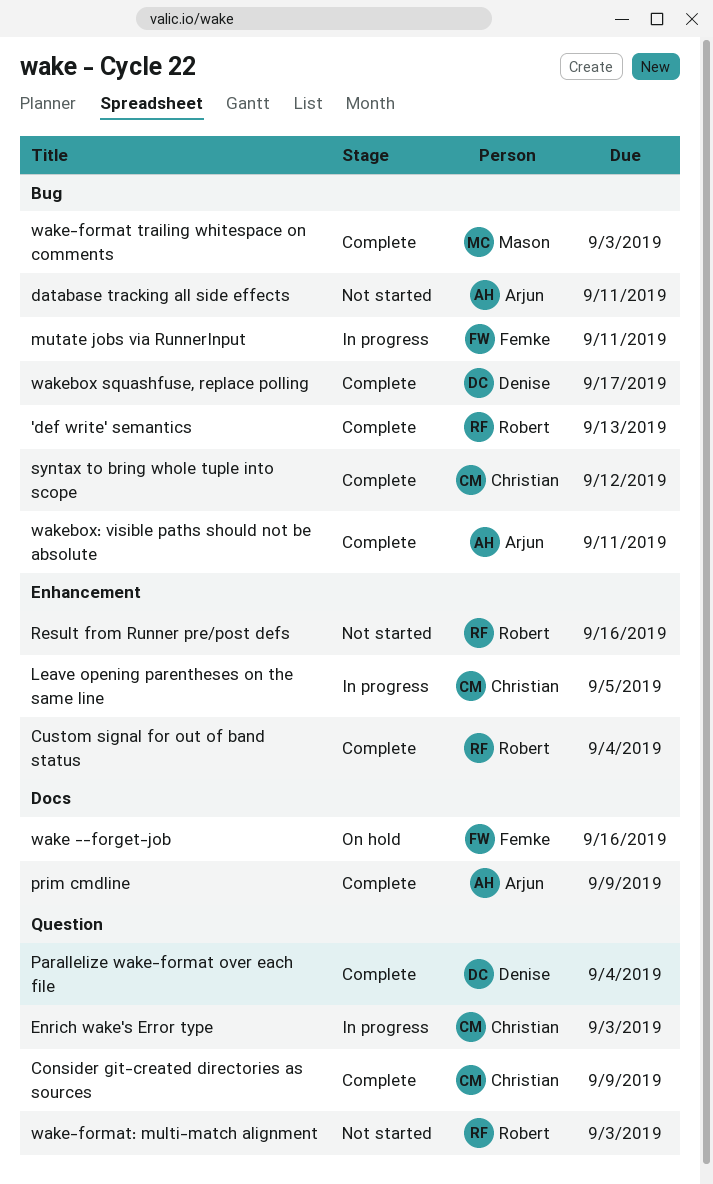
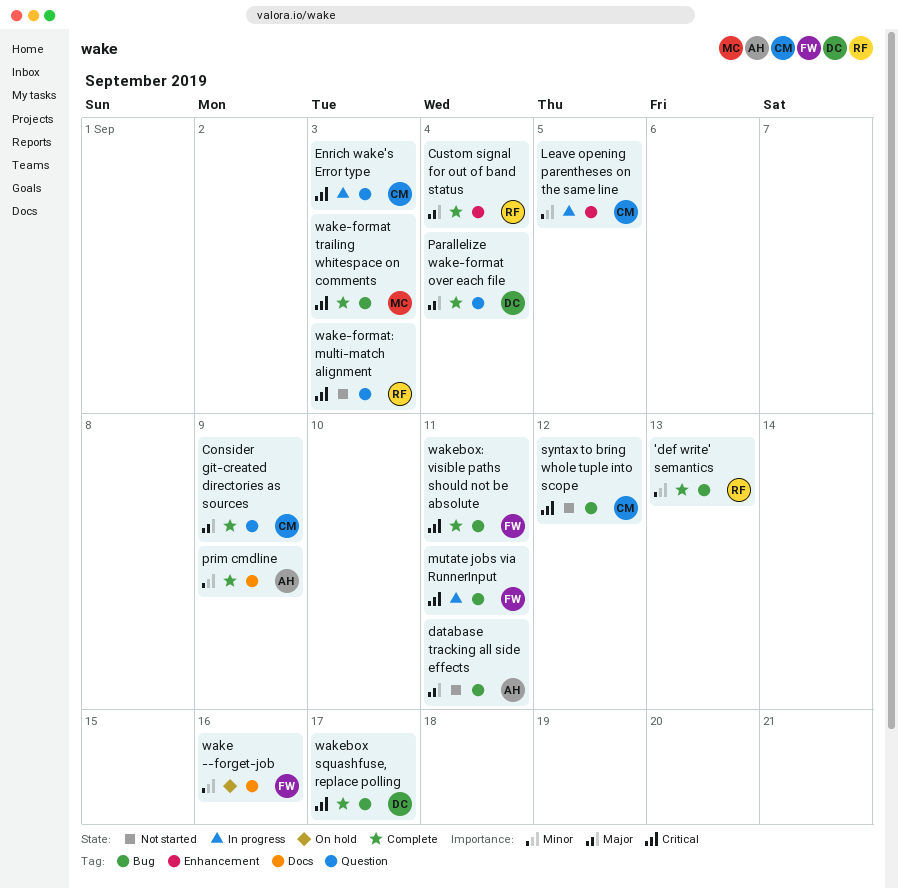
Result from Runner pre/post defs: present -> none
syntax to bring whole tuple into scope, status: Complete -> Not started
wakebox: visible paths should not be absolute, owner: Arjun -> Femke

